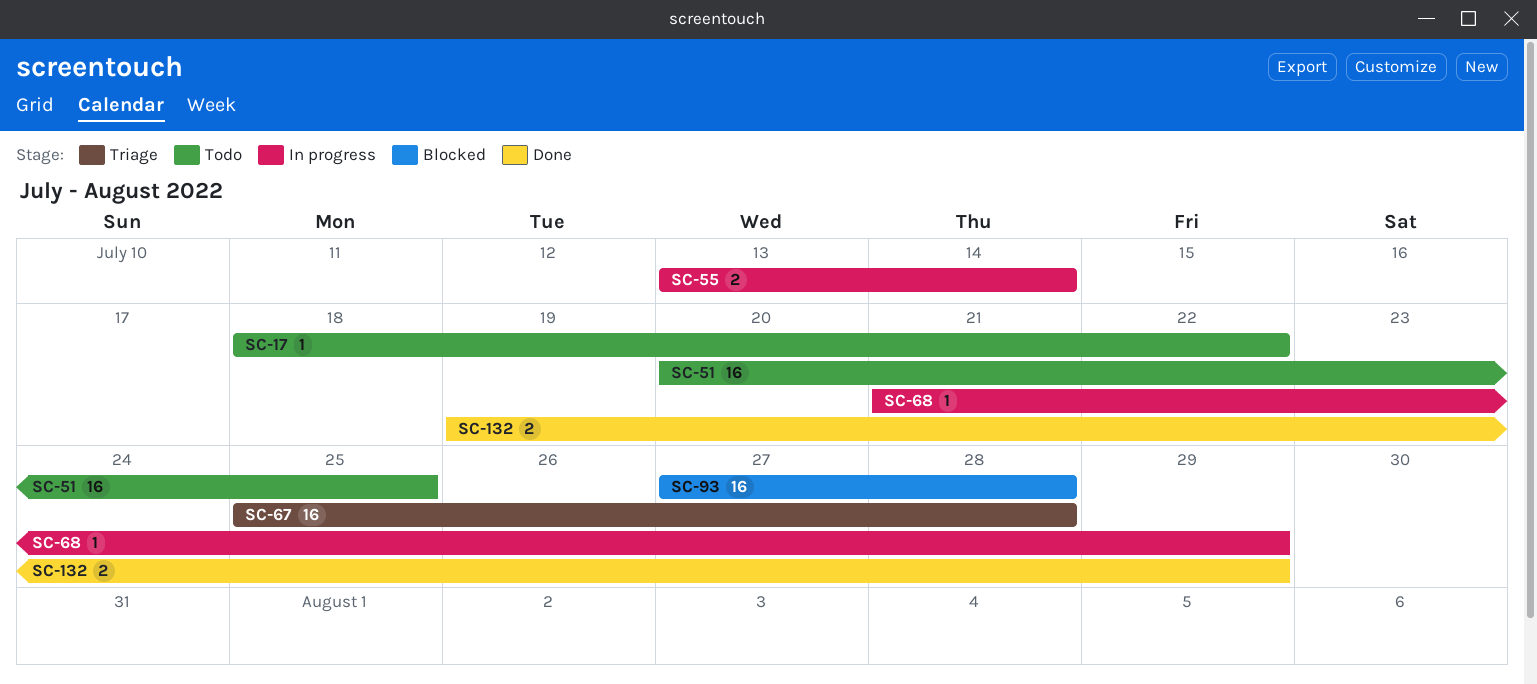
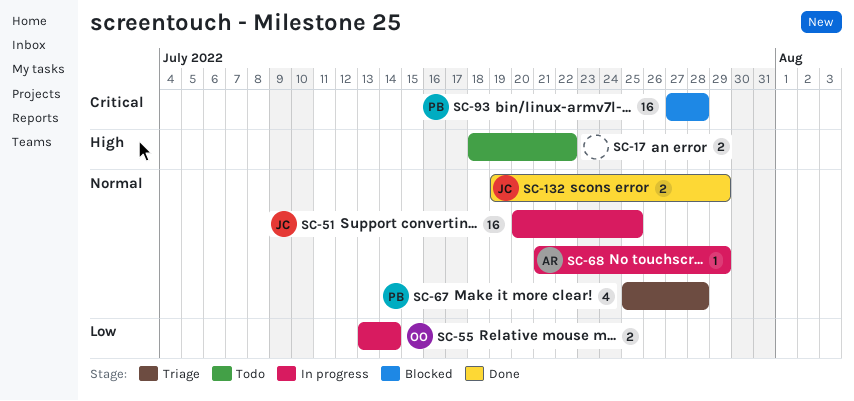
SC-17, estimate: 1 -> 2
SC-51, status: Todo -> In progress
SC-67, estimate: 16 -> 4

